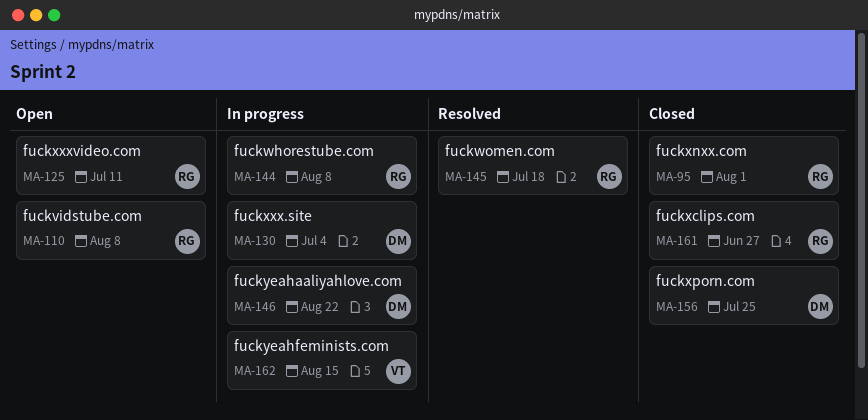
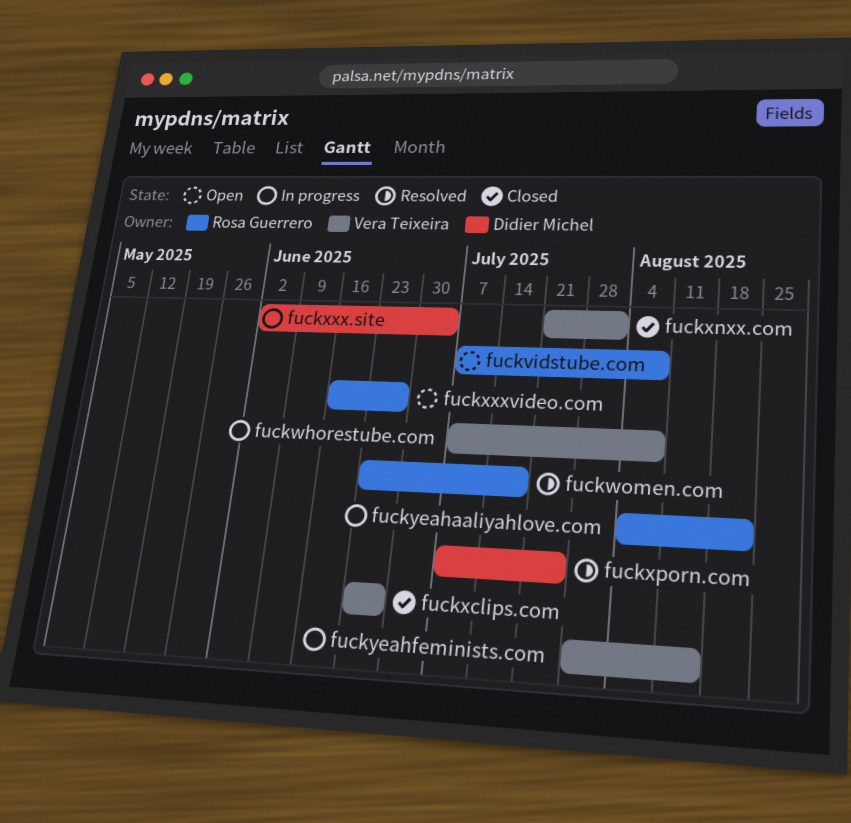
fuckwhorestube.com, owner: Rosa Guerrero -> Vera Teixeira
fuckxclips.com, owner: Rosa Guerrero -> Vera Teixeira
fuckxnxx.com, owner: Rosa Guerrero -> Vera Teixeira
fuckxporn.com, status: Closed -> Resolved
fuckxxxvideo.com, due: Jul 11 -> Jun 27
fuckyeahaaliyahlove.com, owner: Didier Michel -> Rosa Guerrero

